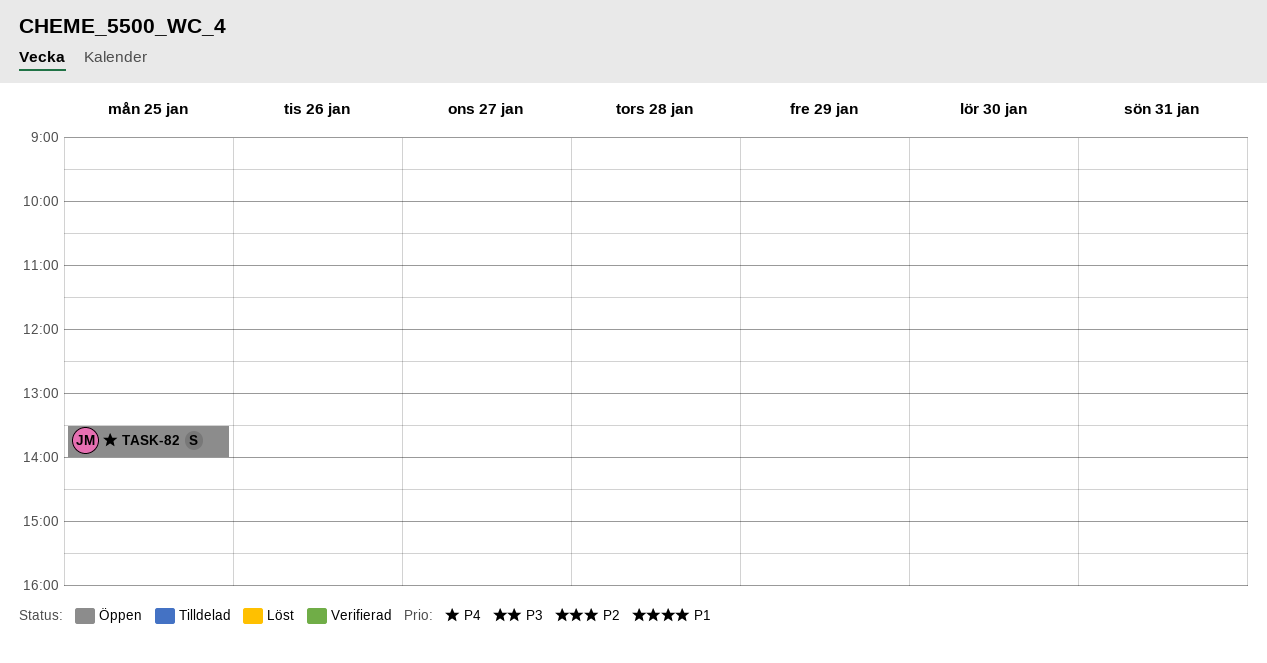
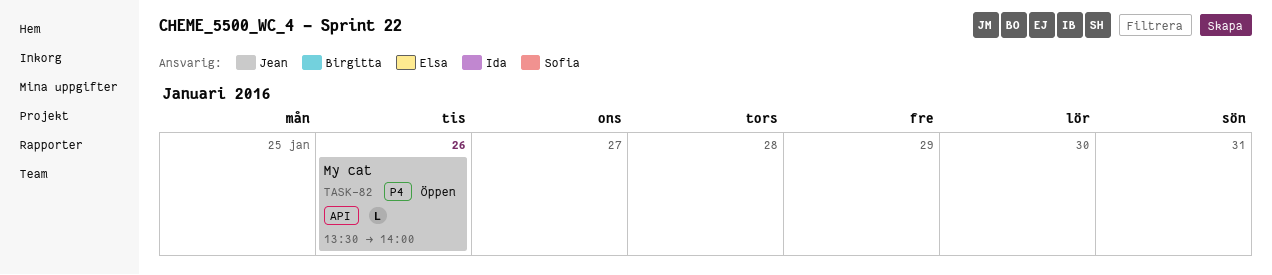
TASK-82, estimate: S -> L
TASK-82, day: Jan 25 -> Jan 26

